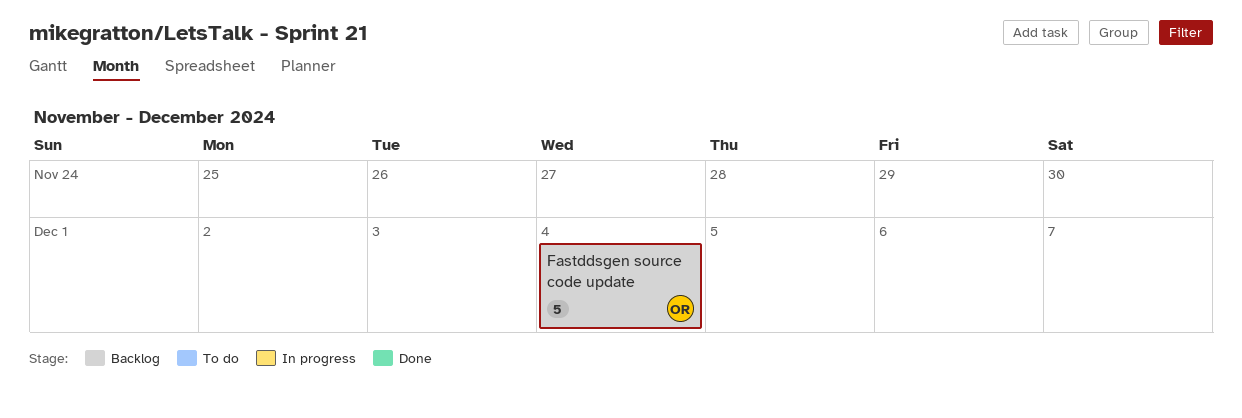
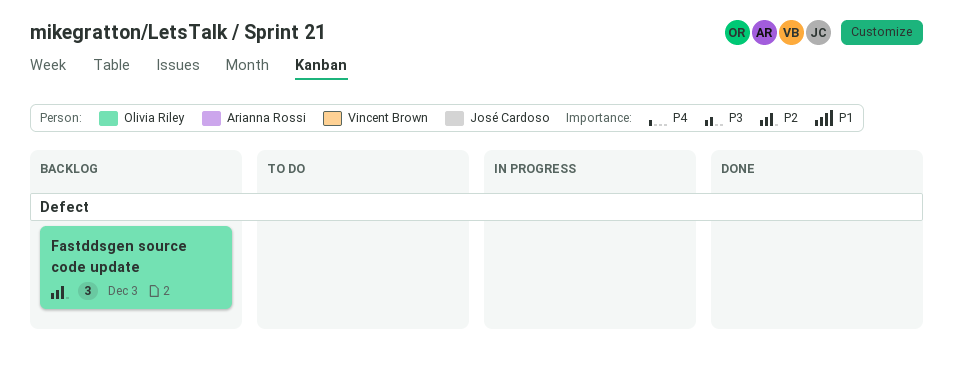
Fastddsgen source code update, estimate: 5 -> 3
Fastddsgen source code update, due: Dec 4 -> Dec 3

